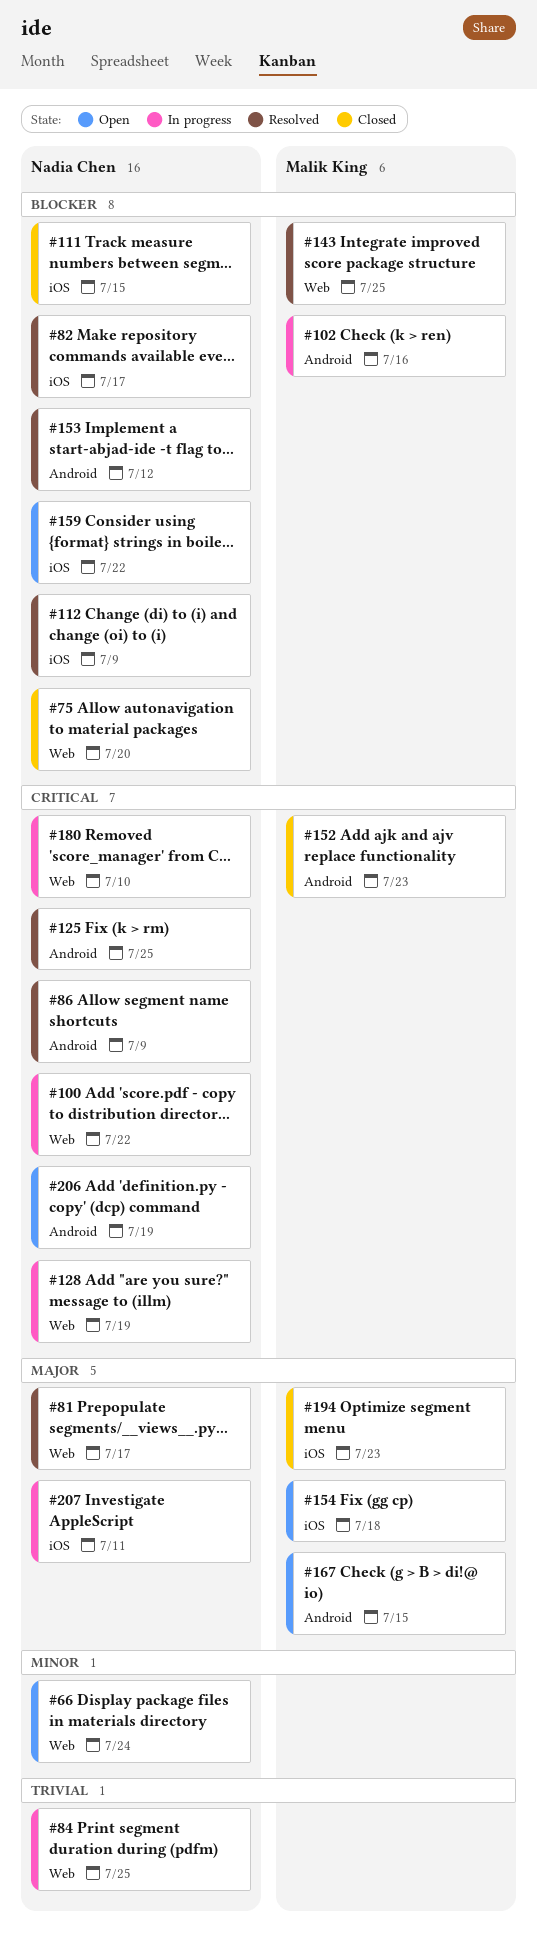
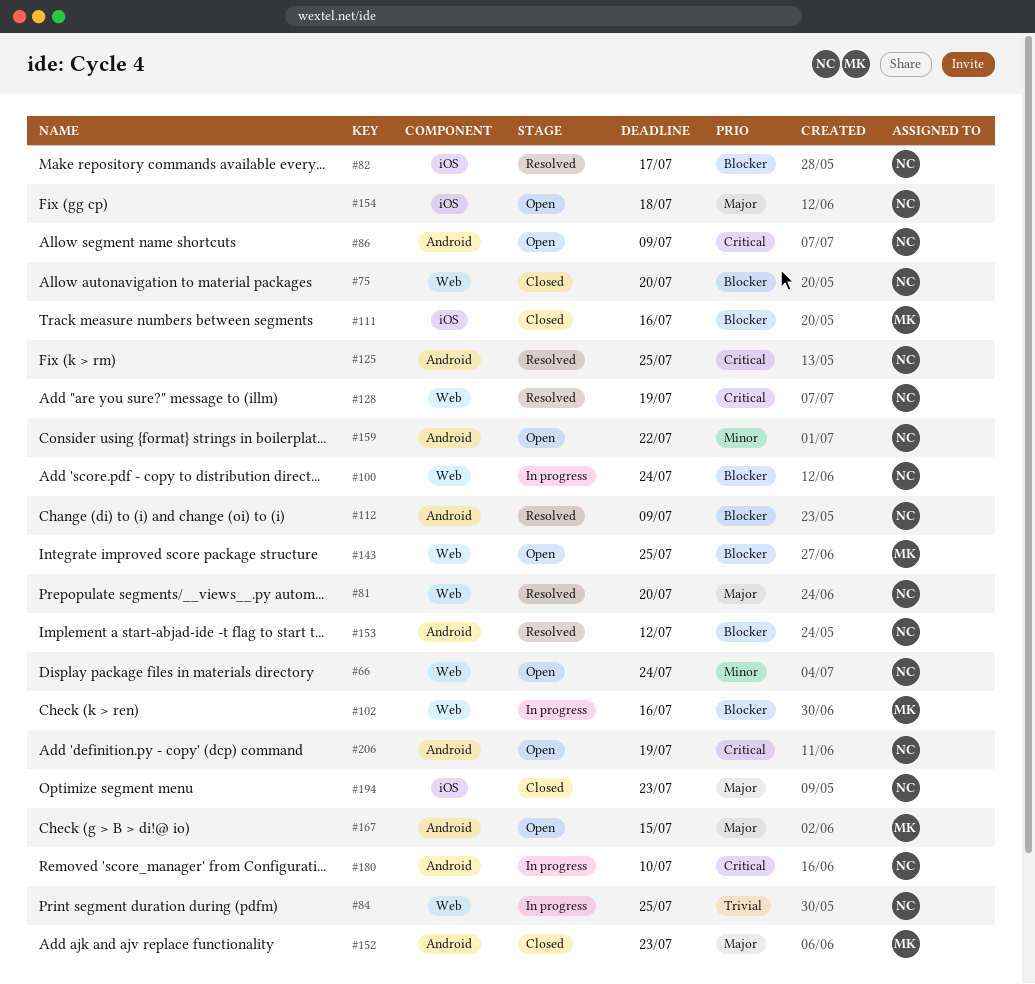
#81, due: Jul 17 -> Jul 20
#86, status: Resolved -> Open
#100, priority: Critical -> Blocker
#100, due: Jul 22 -> Jul 24
#102, label: Android -> Web
#111, owner: Nadia Chen -> Malik King
#111, due: Jul 15 -> Jul 16
#112, label: iOS -> Android
#128, status: In progress -> Resolved
#143, status: Resolved -> Open
#152, priority: Critical -> Major
#154, owner: Malik King -> Nadia Chen
#159, priority: Blocker -> Minor
#159, label: iOS -> Android
#180, label: Web -> Android
#194, owner: Malik King -> Nadia Chen
#207: present -> none

